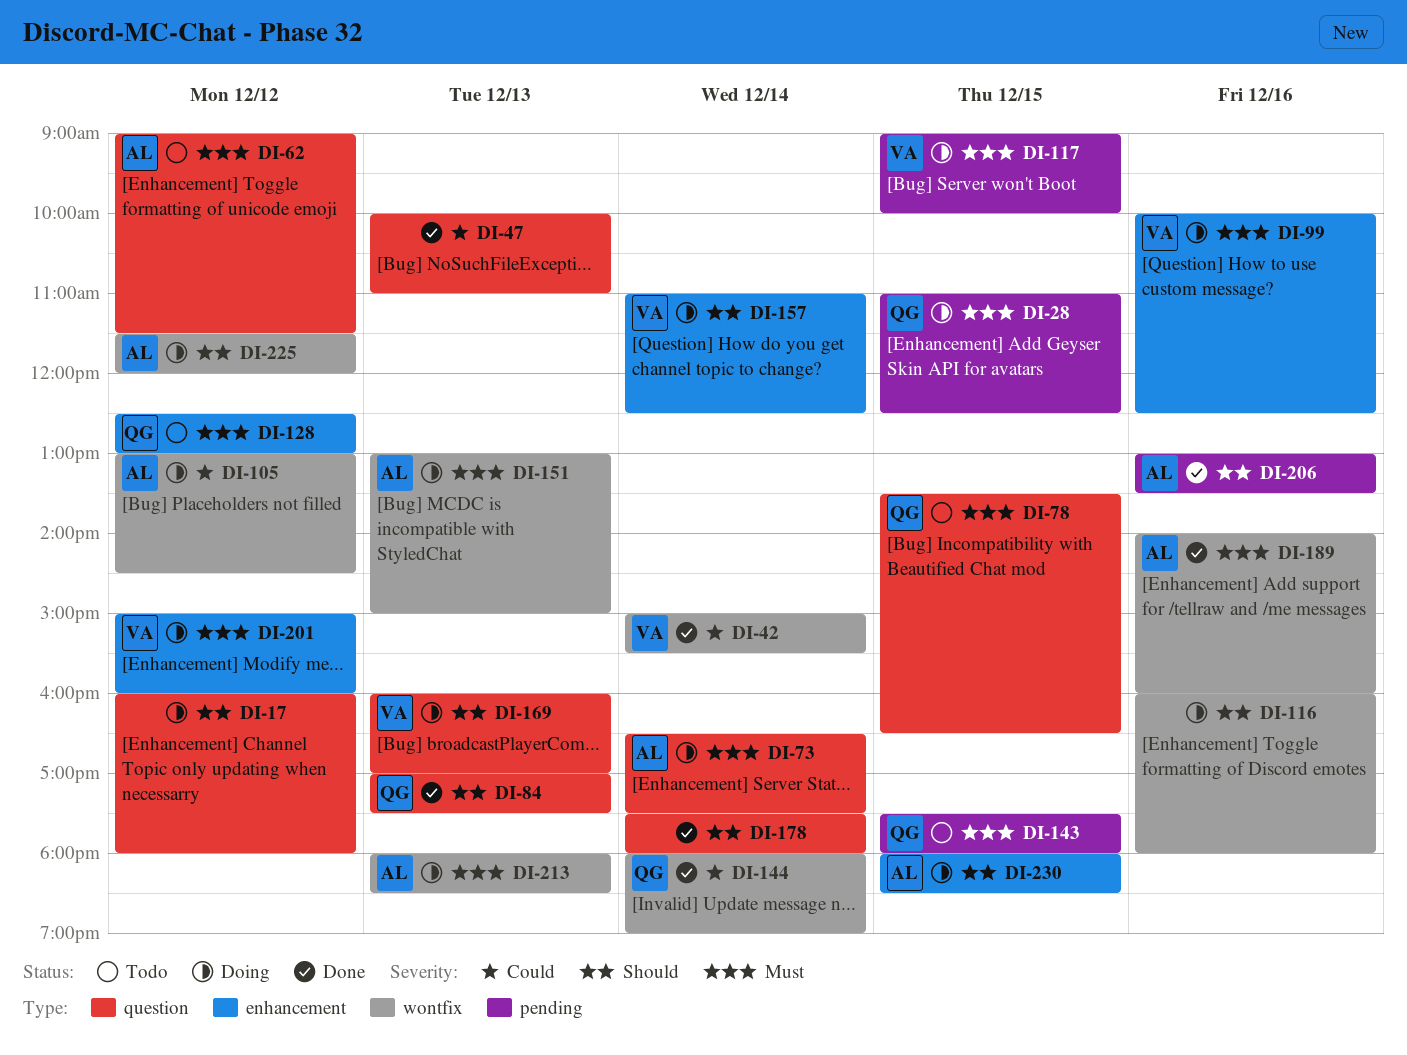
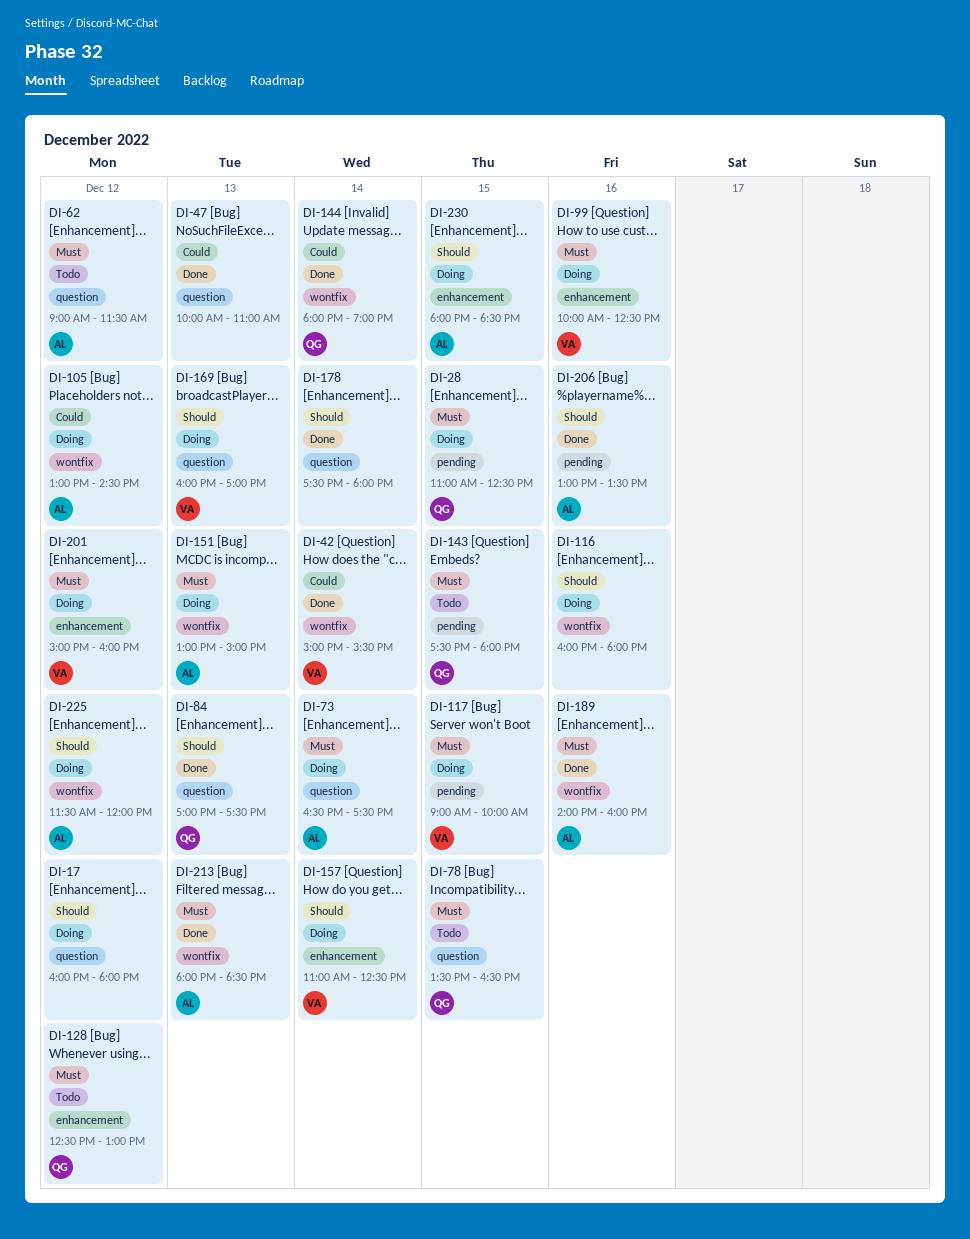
DI-213, status: Doing -> Done

